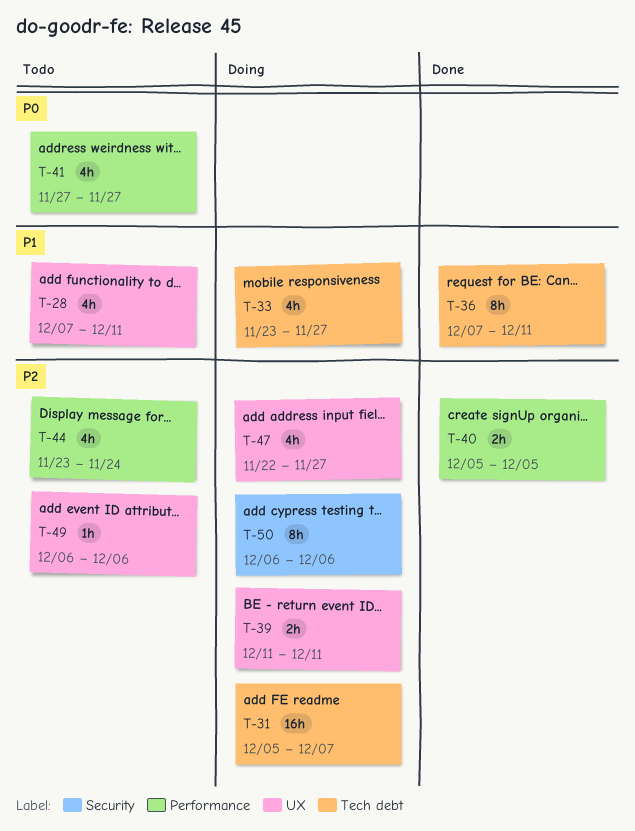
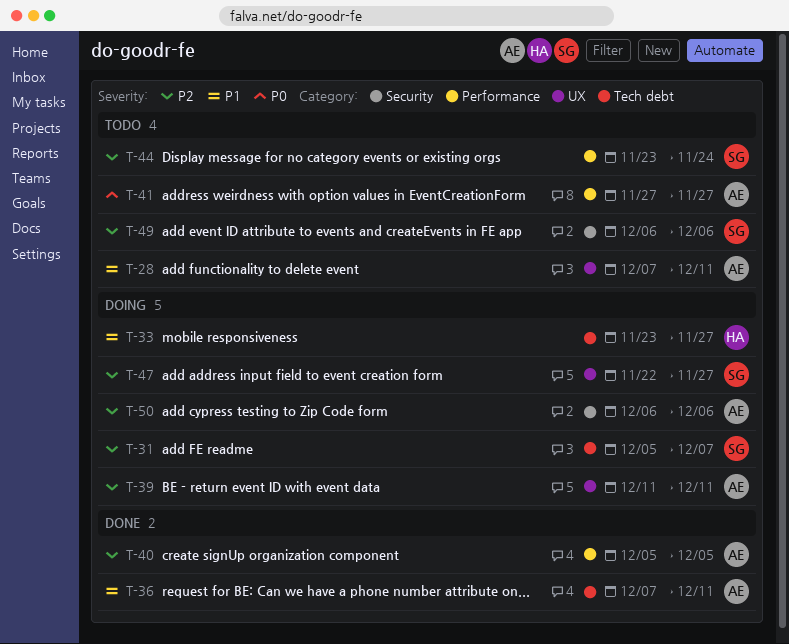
T-49, label: UX -> Security

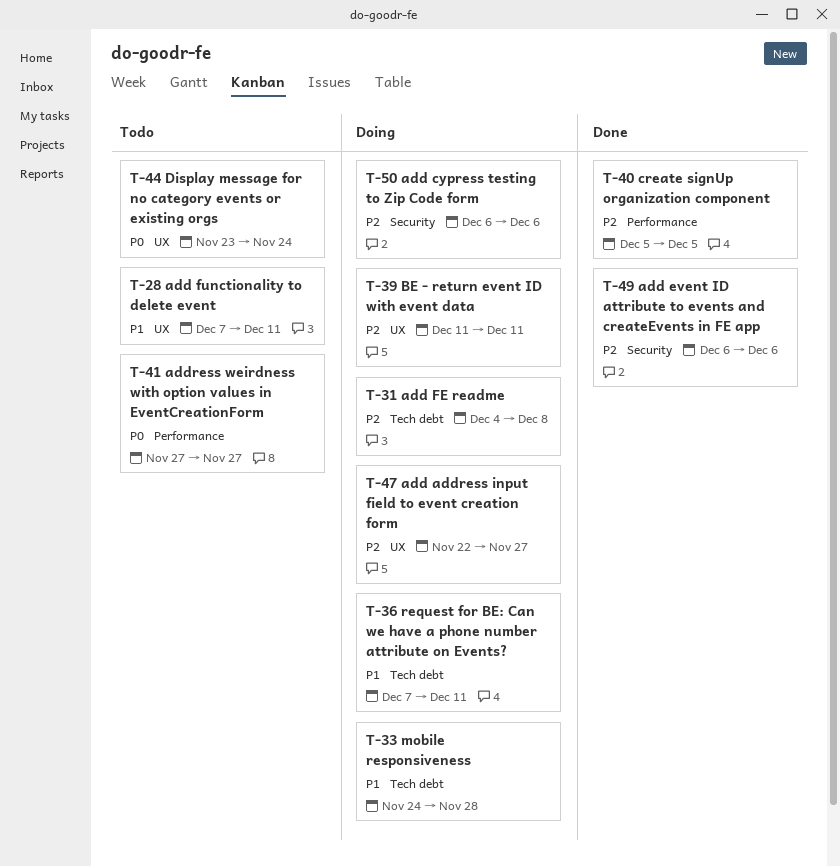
T-31, start: Dec 5 -> Dec 4
T-31, due: Dec 7 -> Dec 8
T-33, start: Nov 23 -> Nov 24
T-33, due: Nov 27 -> Nov 28
T-36, status: Done -> Doing
T-44, priority: P2 -> P0
T-44, label: Performance -> UX
T-49, status: Todo -> Done

